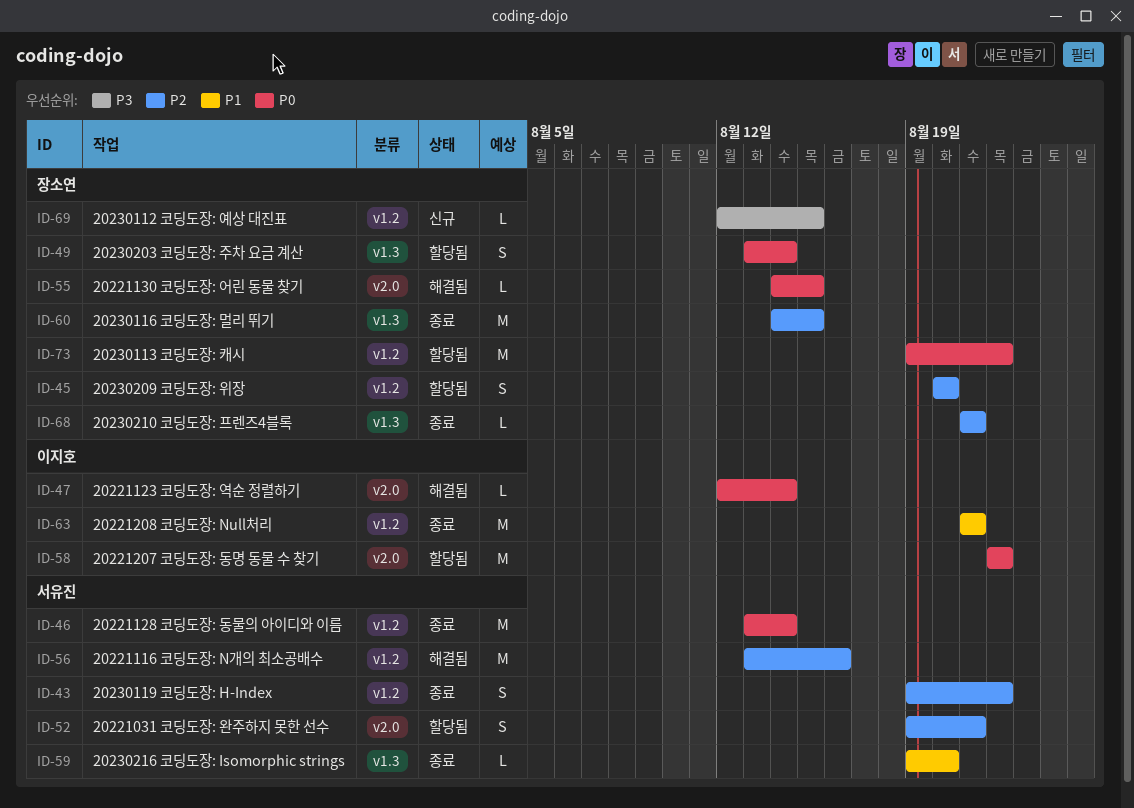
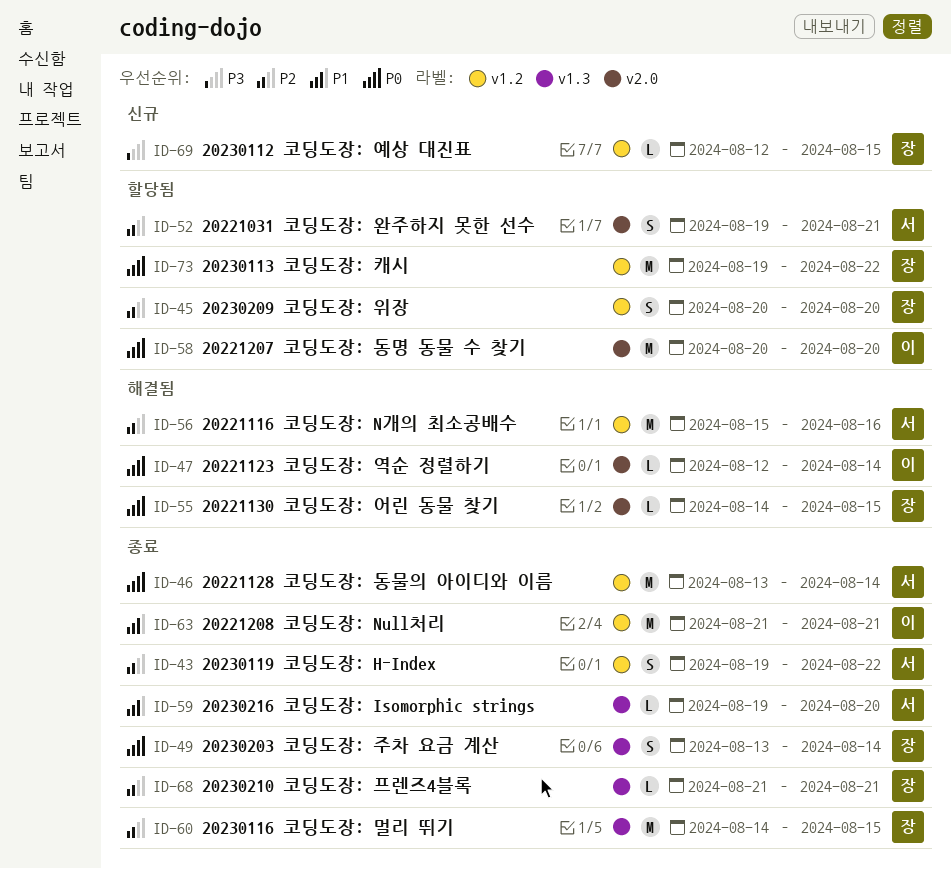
ID-49, status: 할당됨 -> 종료
ID-56, start: Aug 13 -> Aug 15
ID-58, start: Aug 22 -> Aug 20
ID-58, due: Aug 22 -> Aug 20

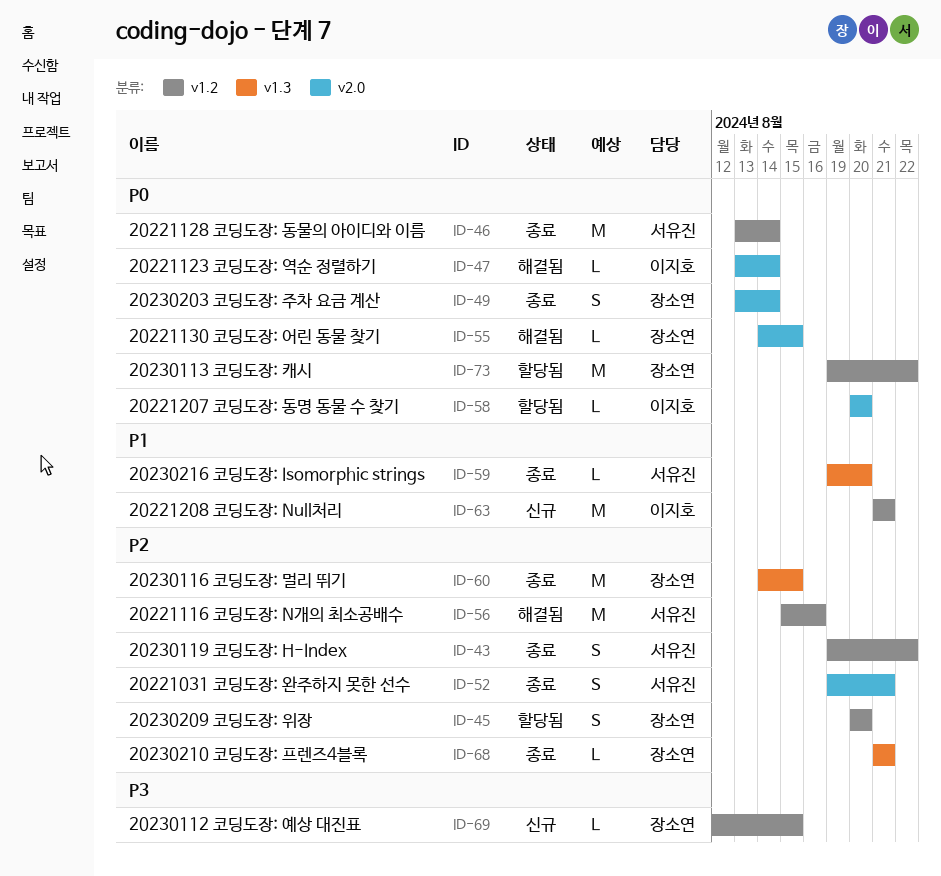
ID-47, start: Aug 12 -> Aug 13
ID-49, label: v1.3 -> v2.0
ID-52, status: 할당됨 -> 종료
ID-58, estimate: M -> L
ID-63, status: 종료 -> 신규

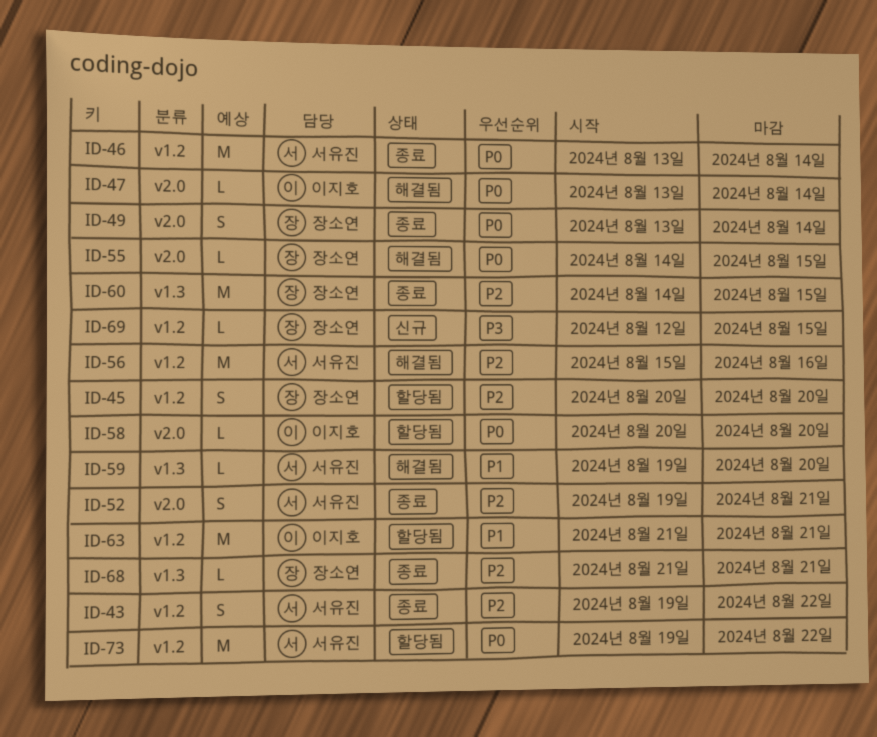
ID-59, status: 종료 -> 해결됨
ID-63, status: 신규 -> 할당됨
ID-73, owner: 장소연 -> 서유진

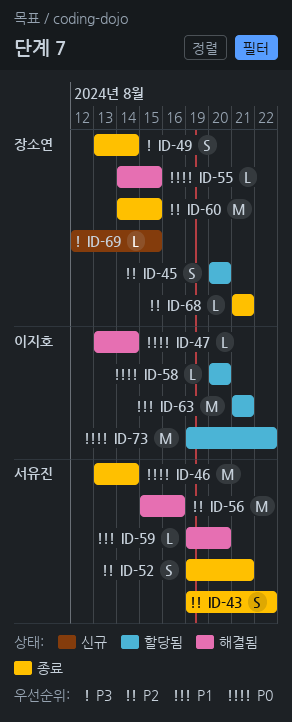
ID-49, priority: P0 -> P3
ID-73, owner: 서유진 -> 이지호

